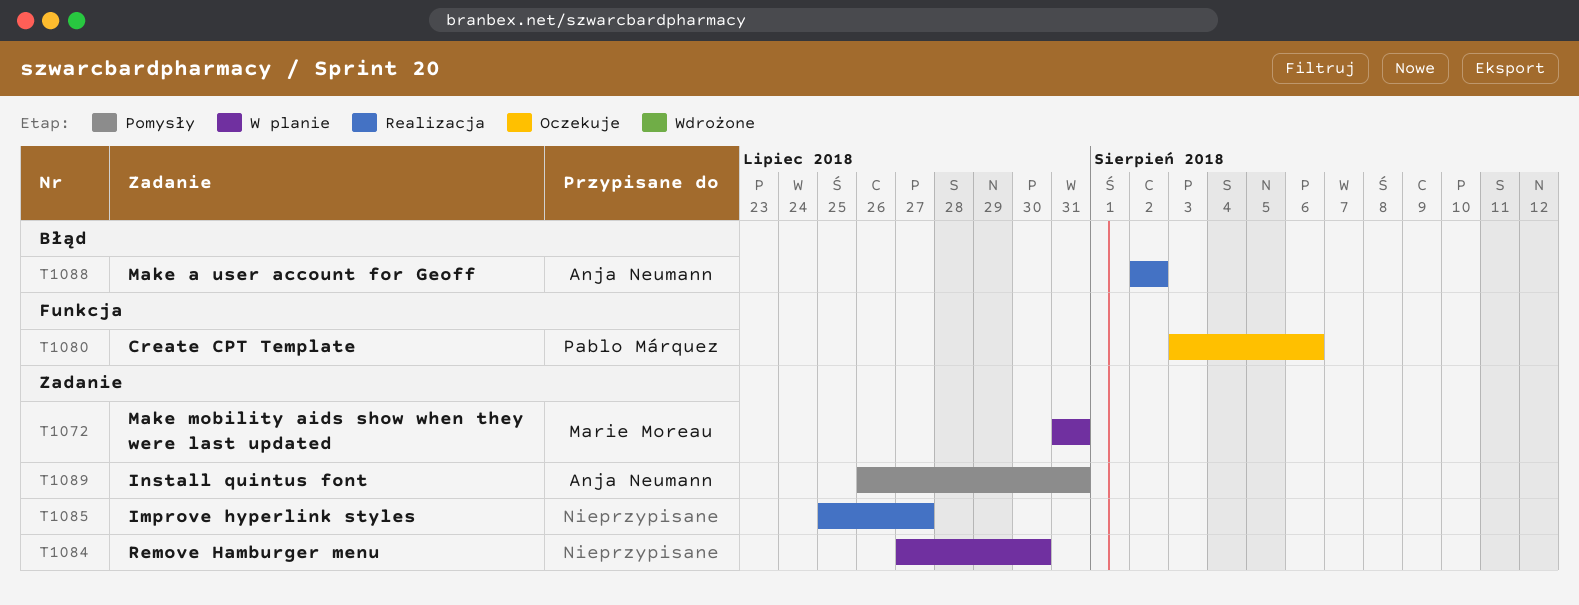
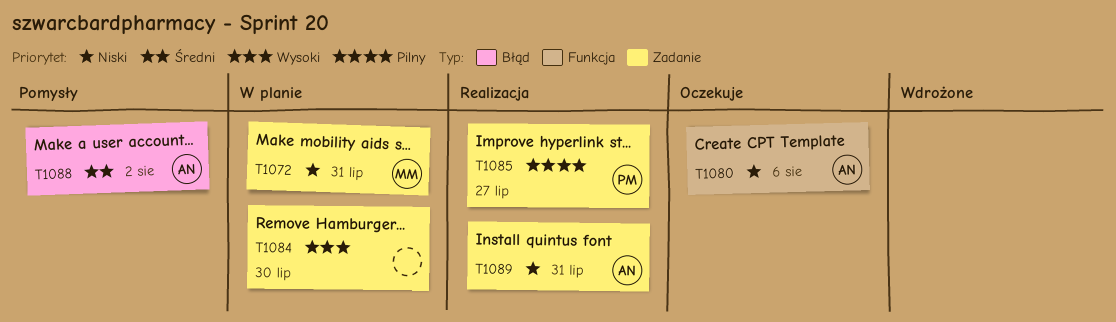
T1080, owner: Pablo Márquez -> Anja Neumann
T1085, owner: none -> Pablo Márquez
T1088, status: Realizacja -> Pomysły
T1089, status: Pomysły -> Realizacja

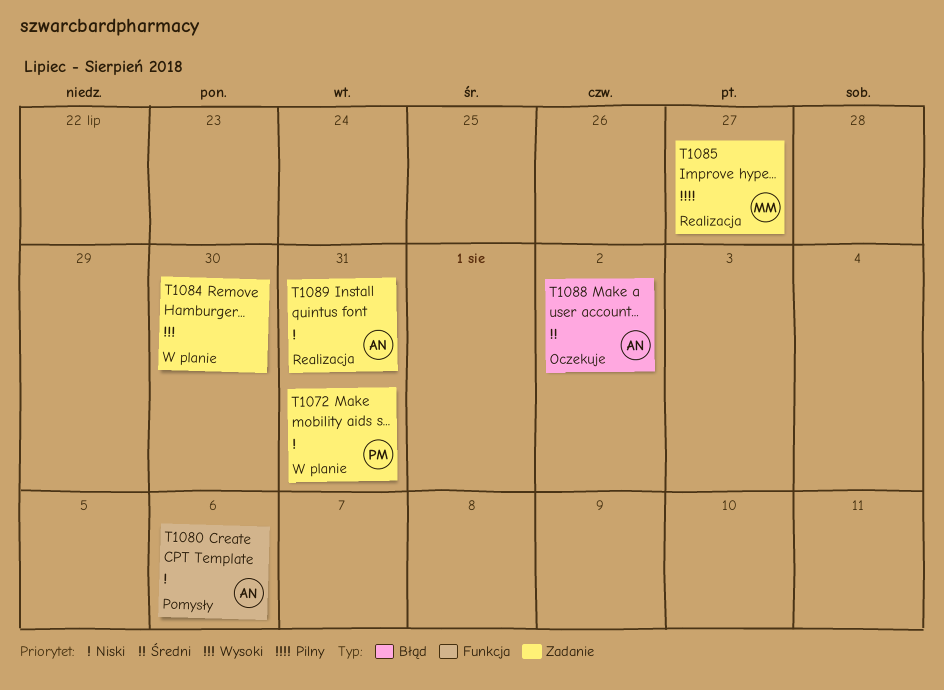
T1072, owner: MM -> PM
T1080, status: Oczekuje -> Pomysły
T1085, owner: PM -> MM
T1088, status: Pomysły -> Oczekuje

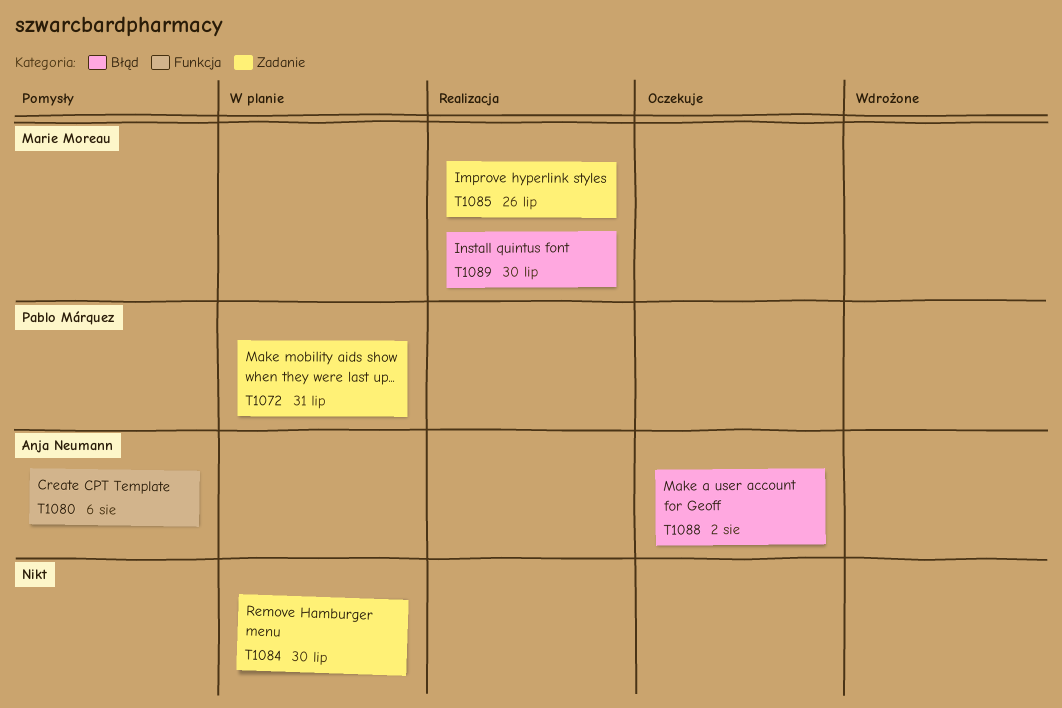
T1085, due: Jul 27 -> Jul 26
T1089, owner: Anja Neumann -> Marie Moreau
T1089, label: Zadanie -> Błąd
T1089, due: Jul 31 -> Jul 30

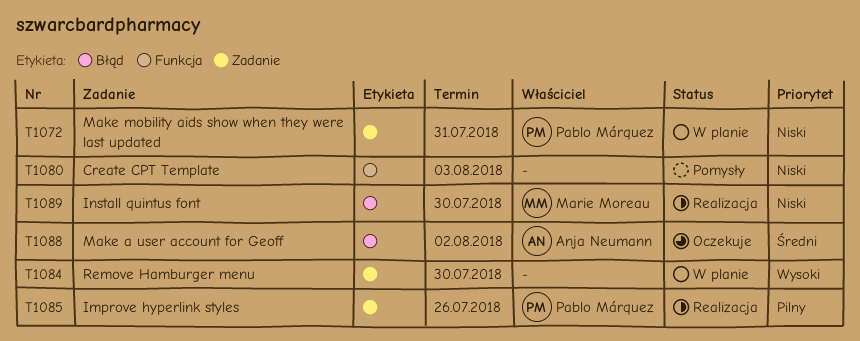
T1080, owner: Anja Neumann -> none
T1080, due: Aug 6 -> Aug 3
T1085, owner: Marie Moreau -> Pablo Márquez

